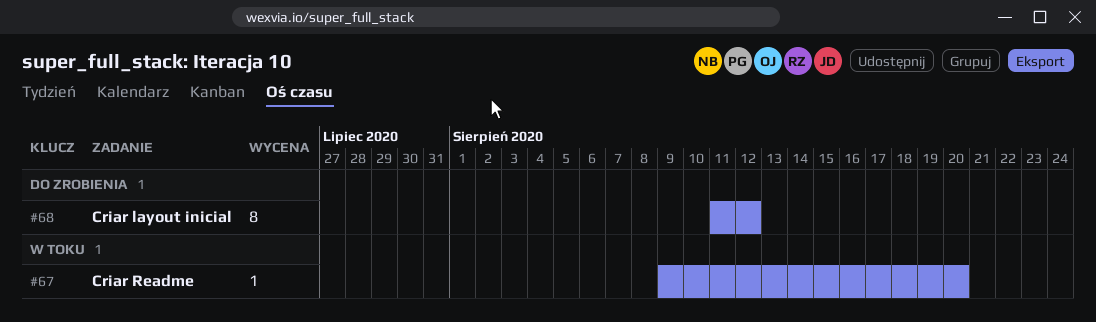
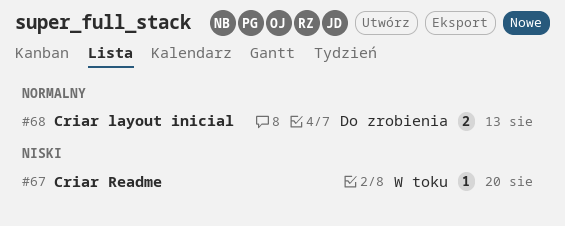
#68, estimate: 8 -> 2
#68, due: Aug 12 -> Aug 13

